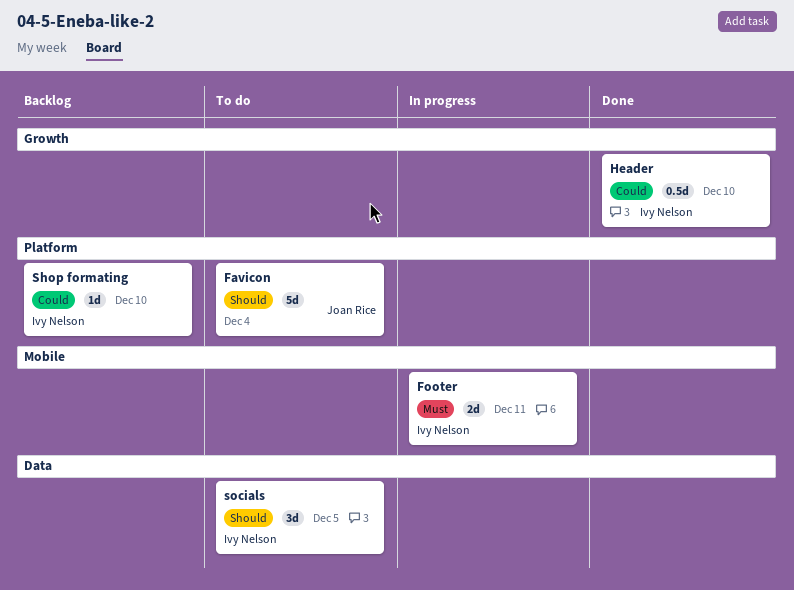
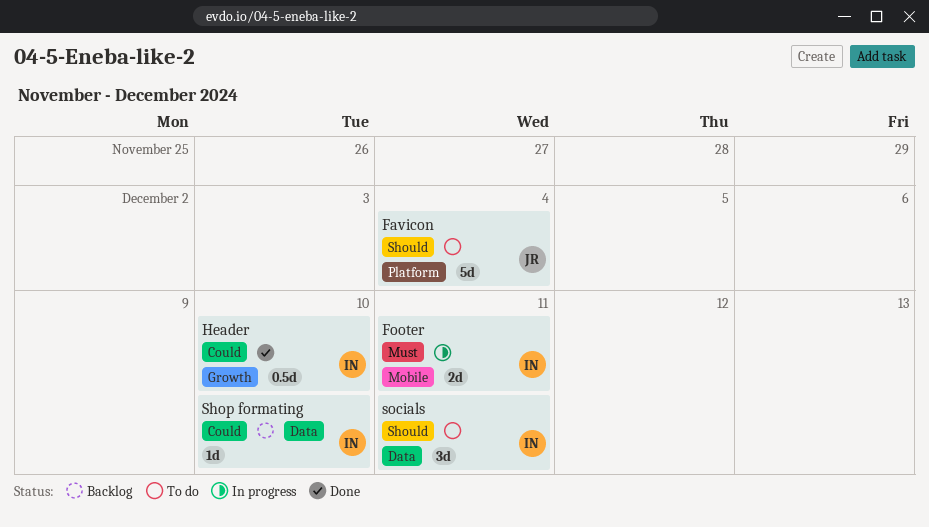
Shop formating, label: Platform -> Data
socials, due: Dec 5 -> Dec 11

